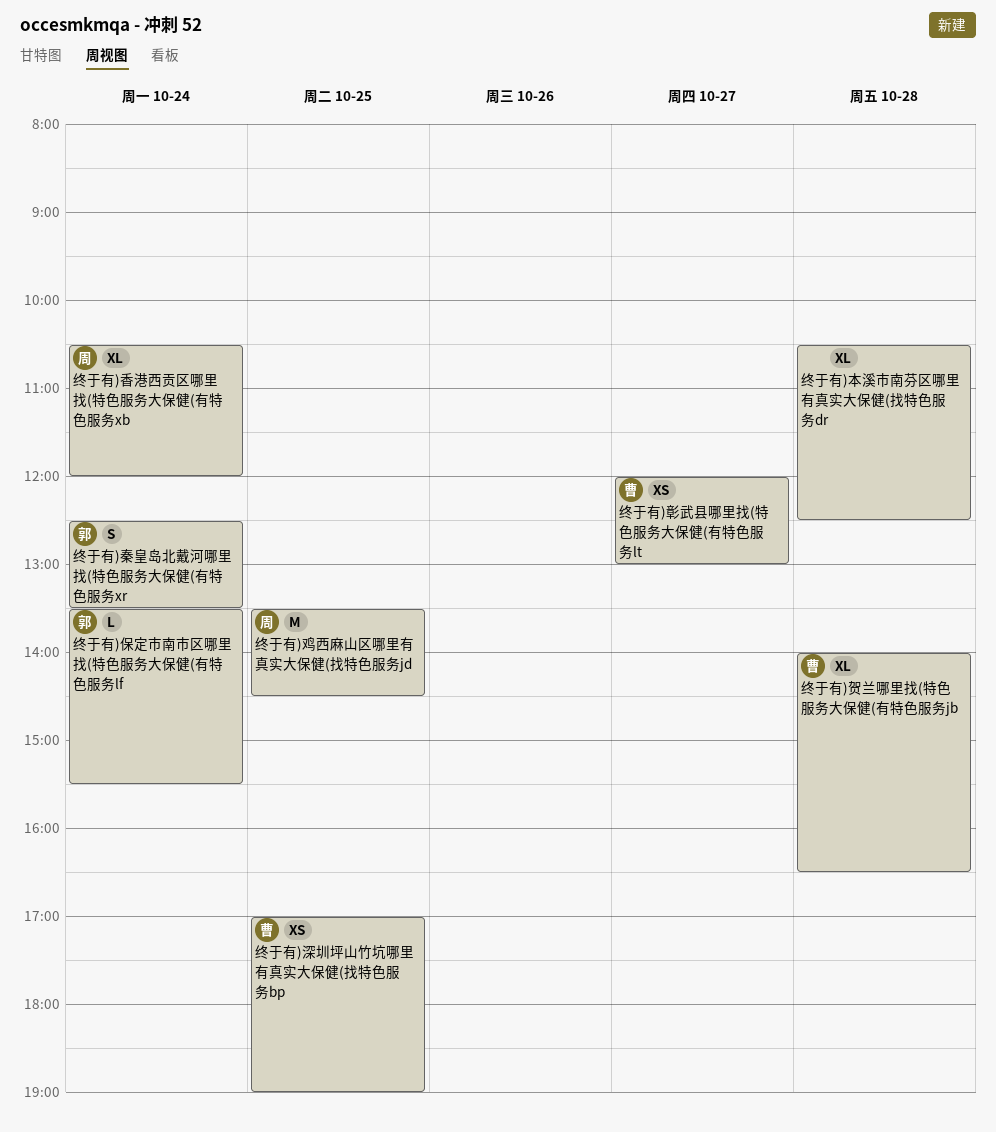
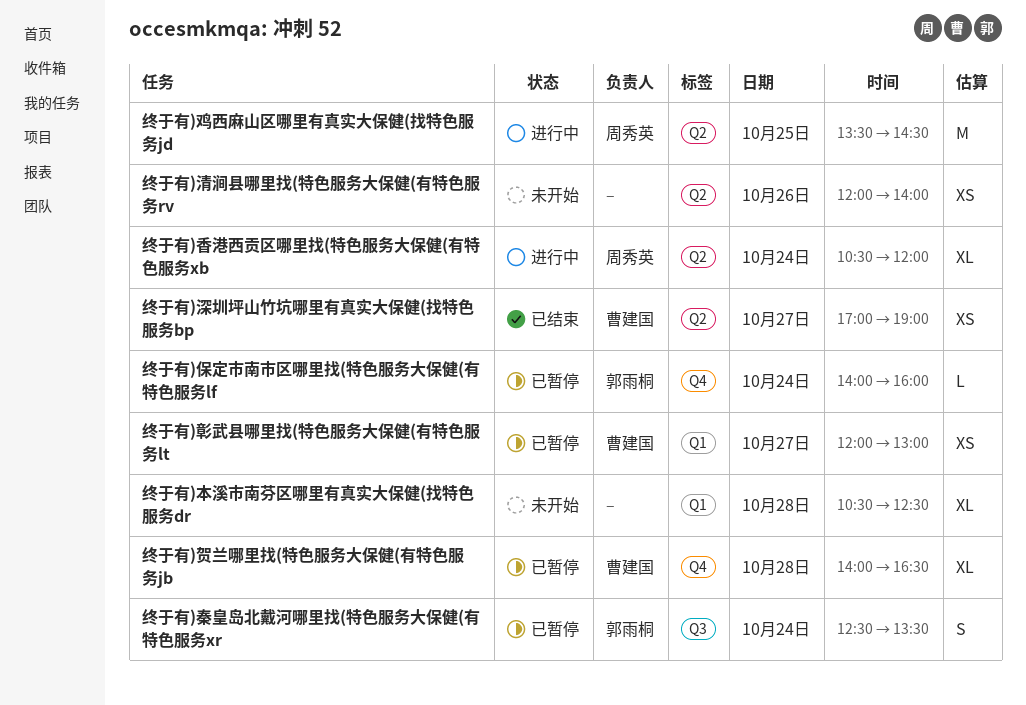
终于有)保定市南市区哪里找(特色服务大保健(有特色服务lf, begins: 13:30 -> 14:00
终于有)保定市南市区哪里找(特色服务大保健(有特色服务lf, ends: 15:30 -> 16:00
终于有)深圳坪山竹坑哪里有真实大保健(找特色服务bp, day: Oct 25 -> Oct 27
终于有)清涧县哪里找(特色服务大保健(有特色服务rv: none -> present

